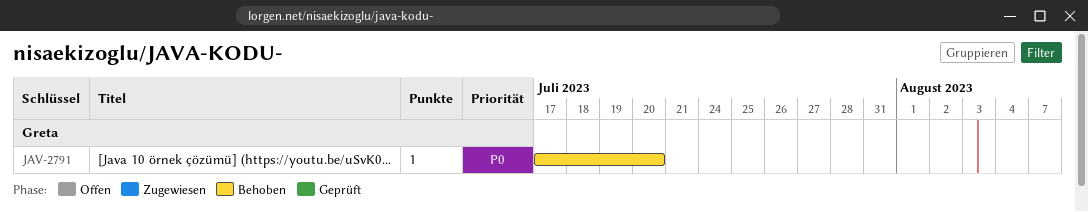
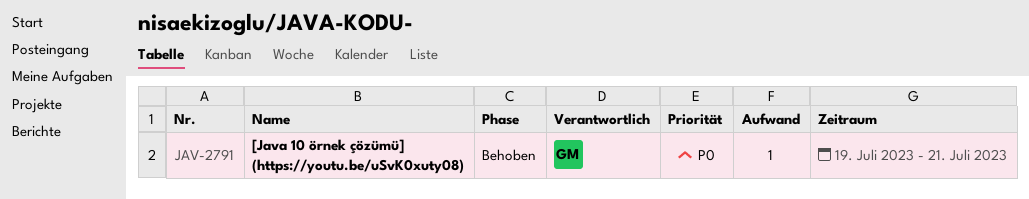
JAV-2791, start: Jul 17 -> Jul 19
JAV-2791, due: Jul 20 -> Jul 21

